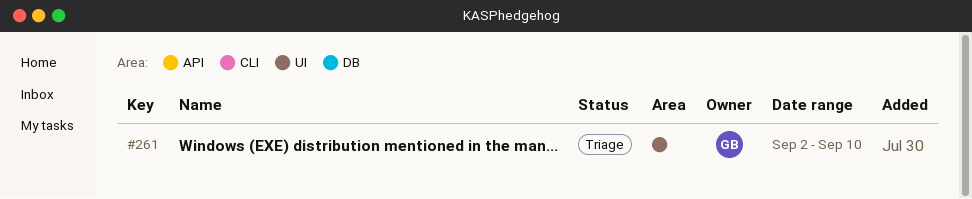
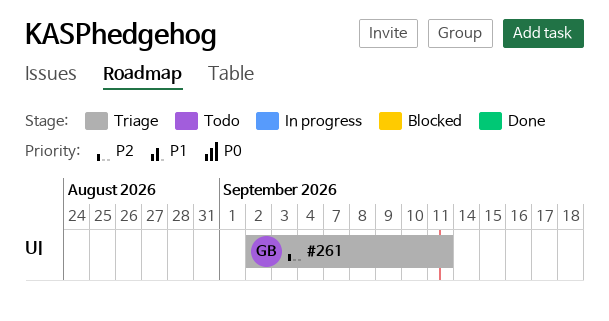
#261, due: Sep 10 -> Sep 11

